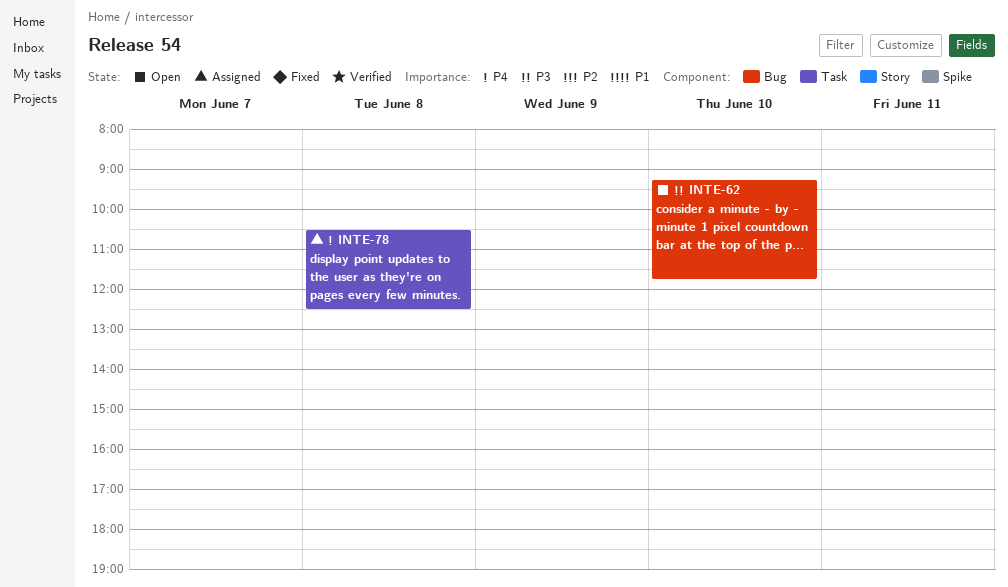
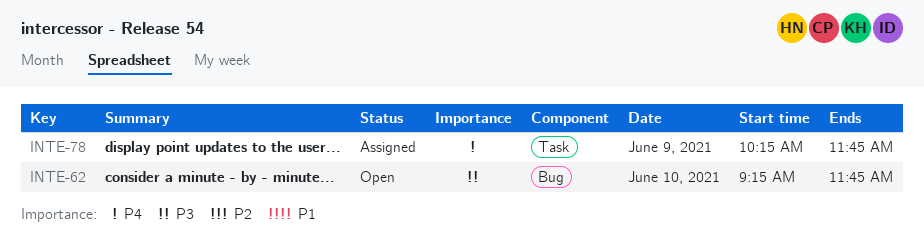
INTE-78, day: Jun 8 -> Jun 9
INTE-78, begins: 10:30 -> 10:15
INTE-78, ends: 12:30 -> 11:45

